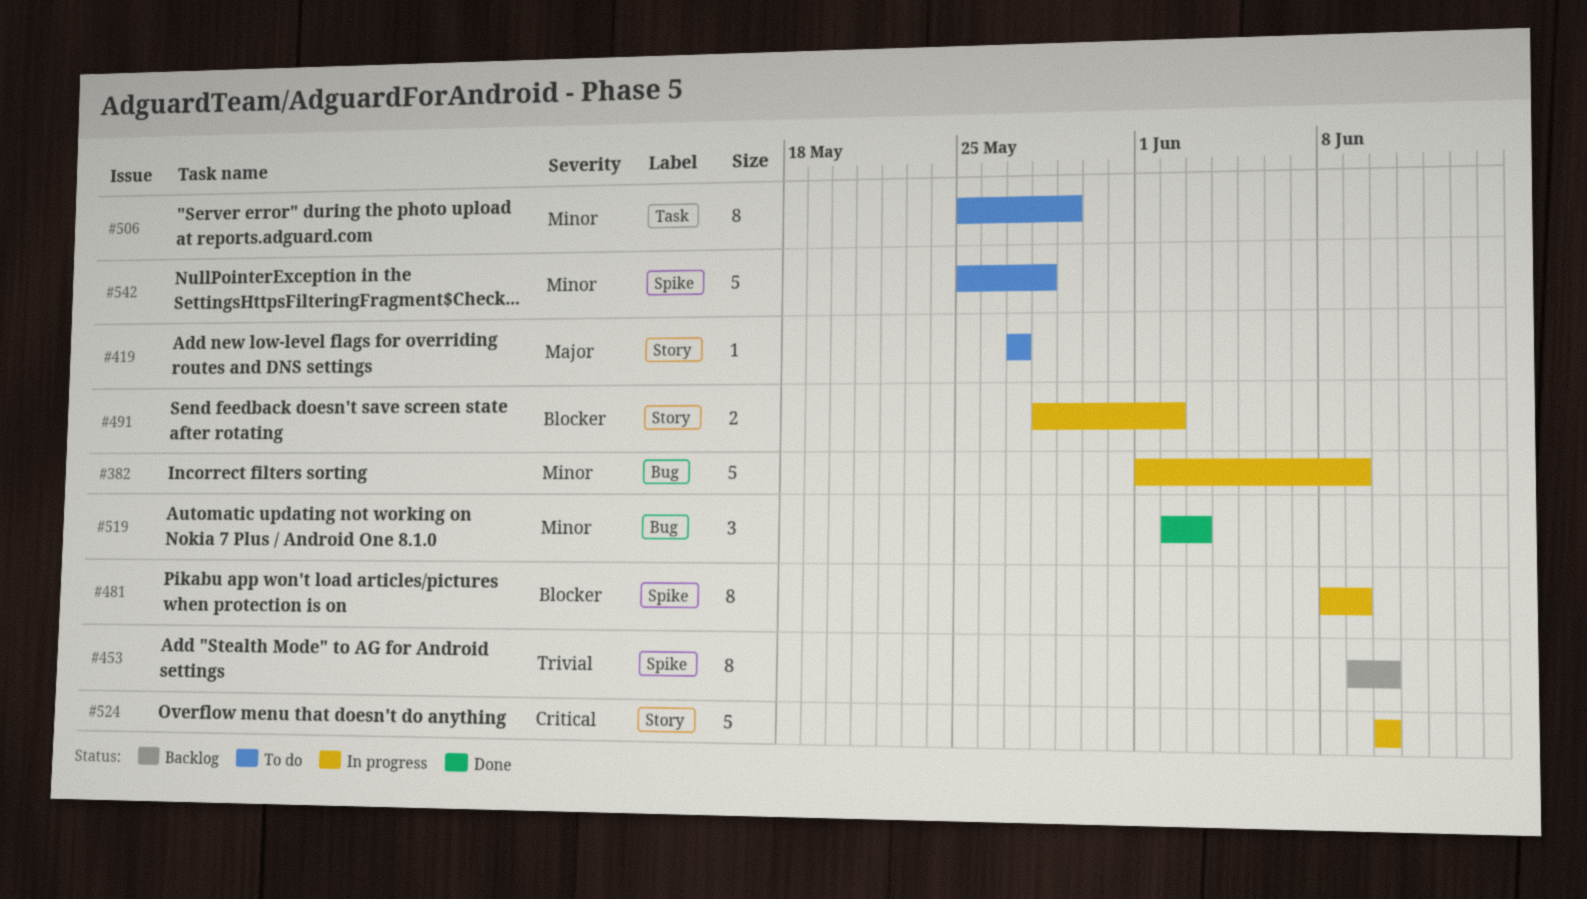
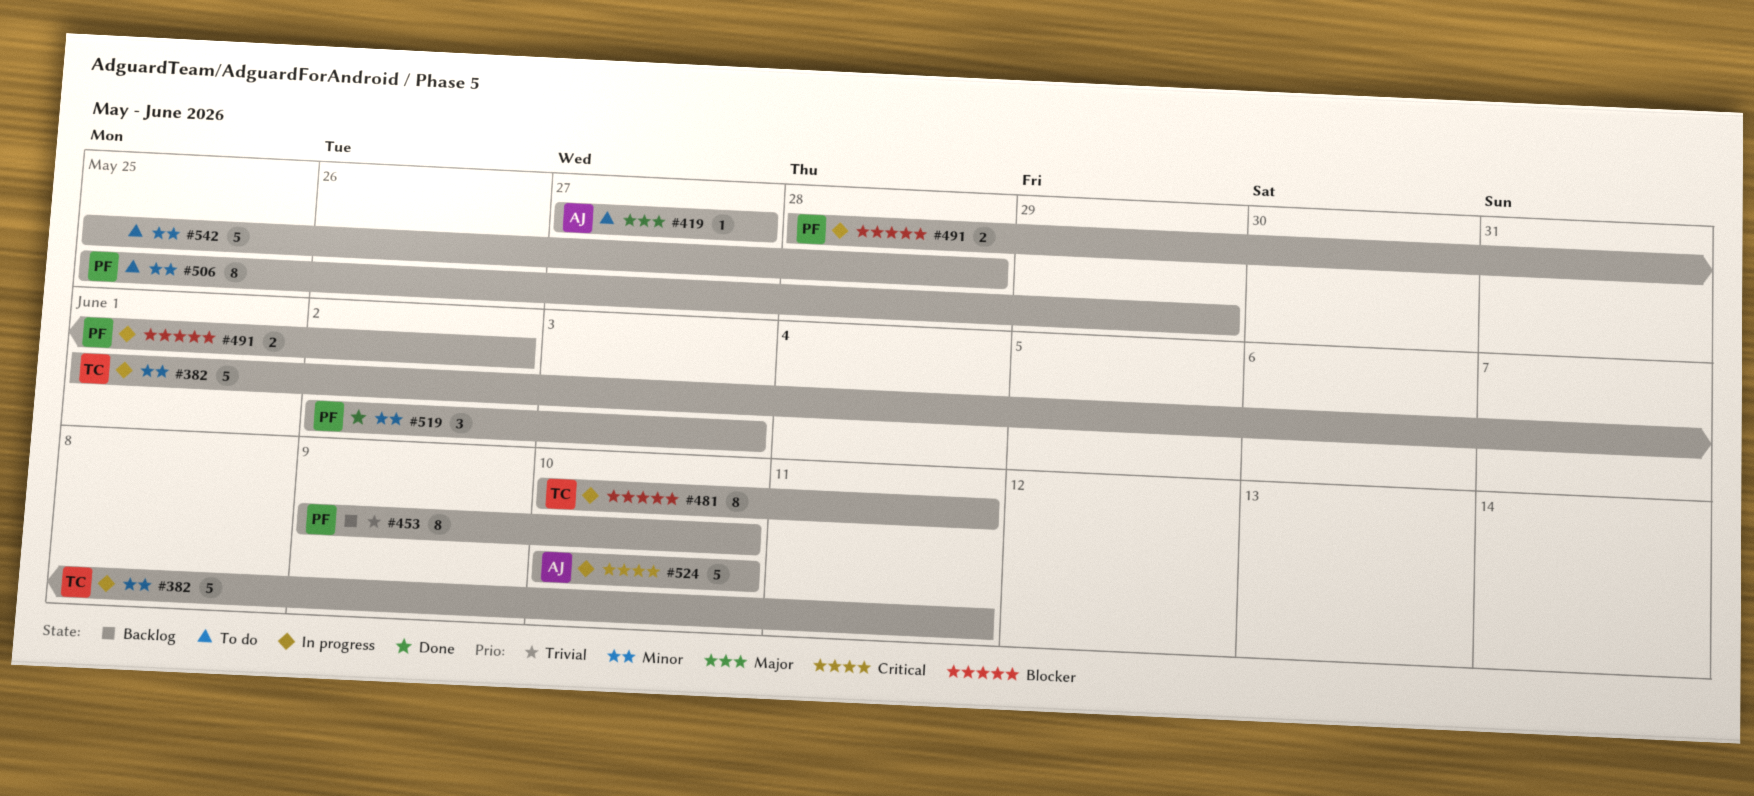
#382, due: Jun 9 -> Jun 11
#481, start: Jun 8 -> Jun 10
#481, due: Jun 9 -> Jun 11

